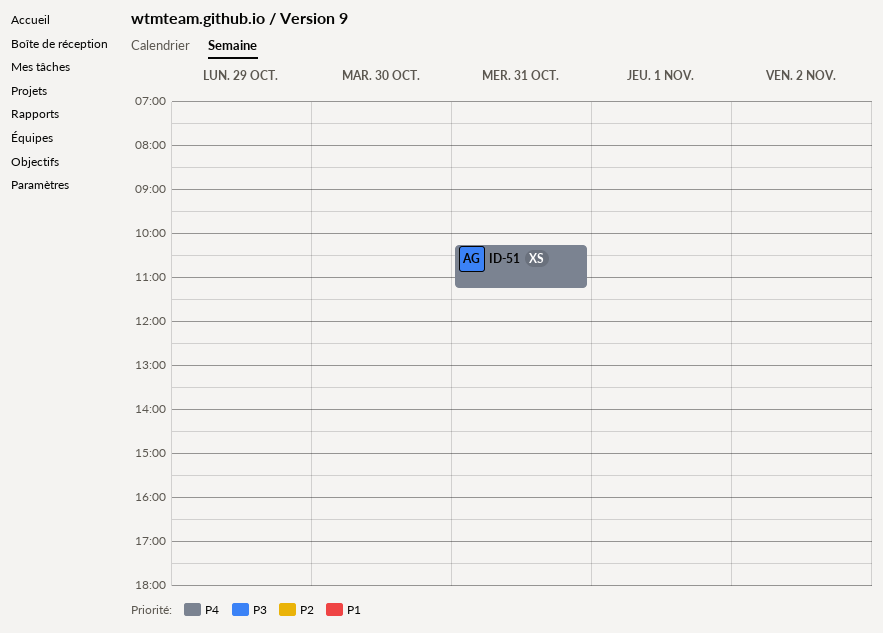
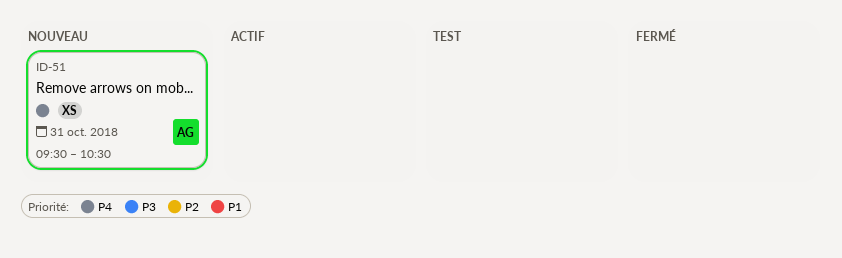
ID-51, begins: 10:15 -> 09:30
ID-51, ends: 11:15 -> 10:30

